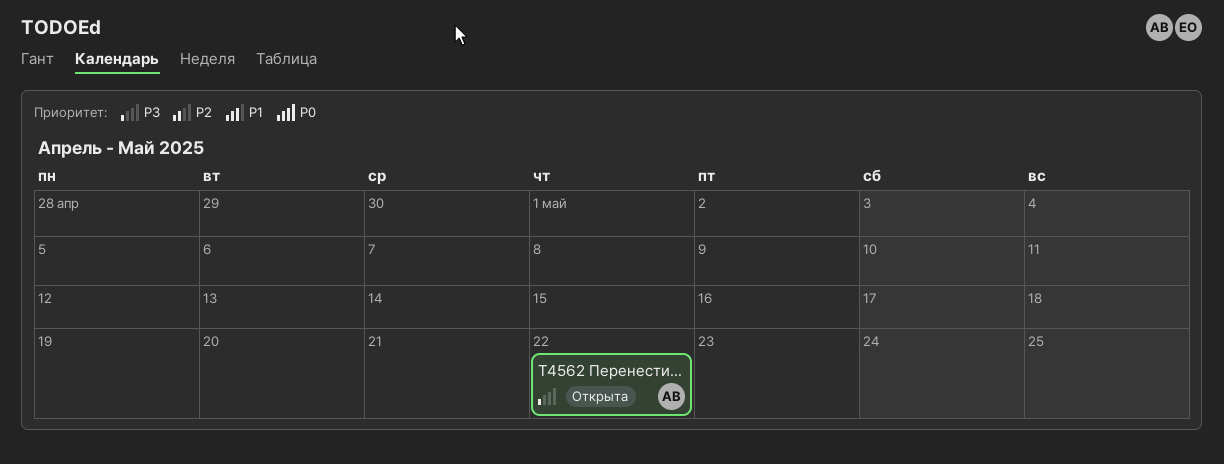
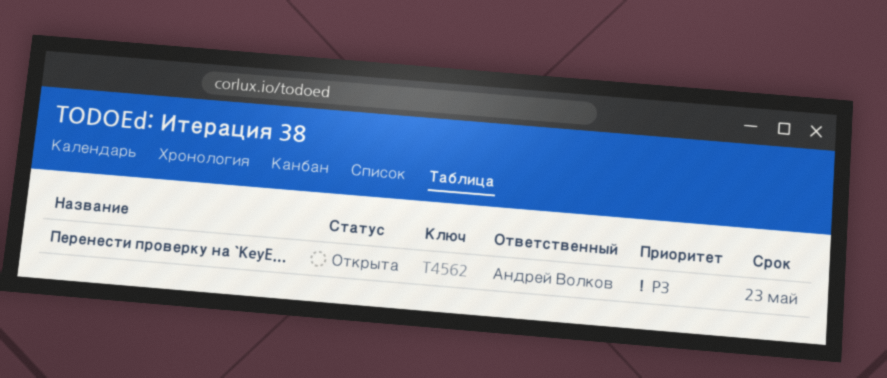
T4562, due: May 22 -> May 23

